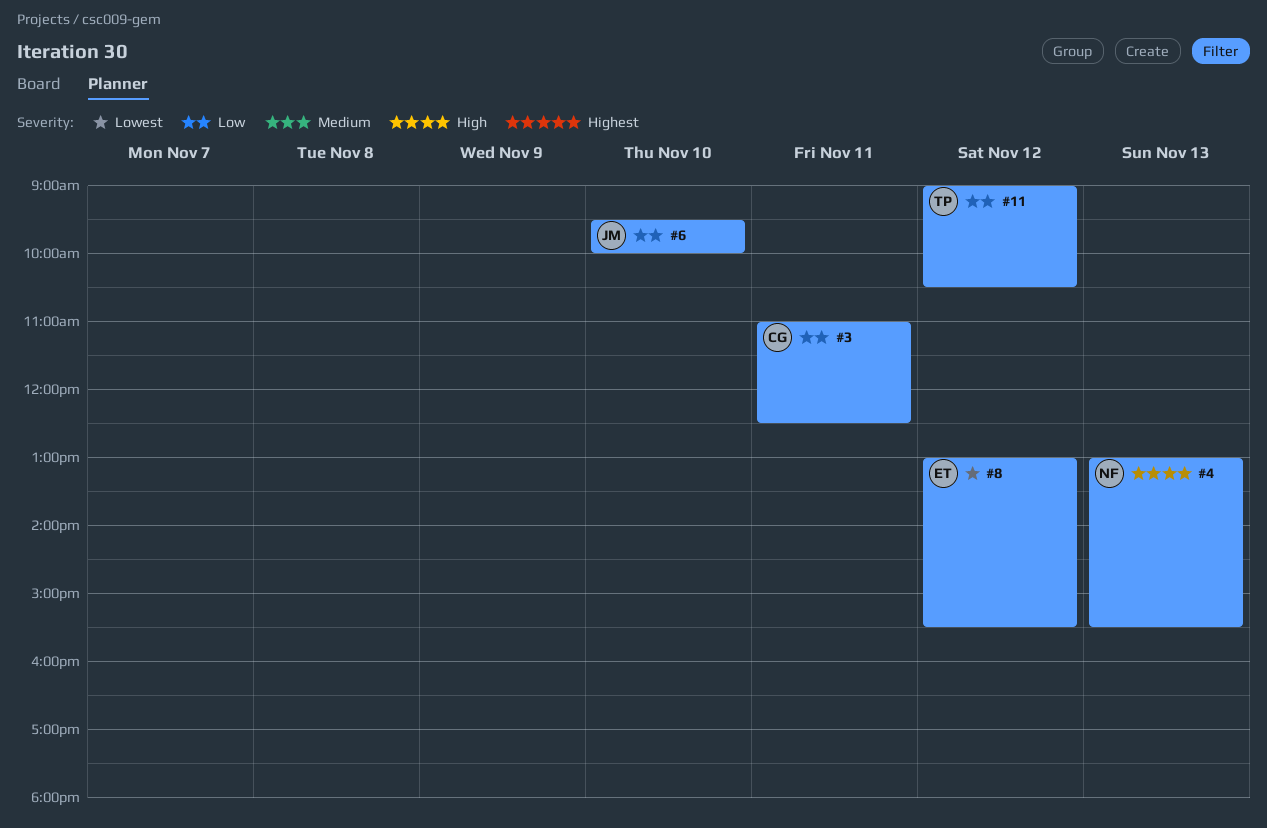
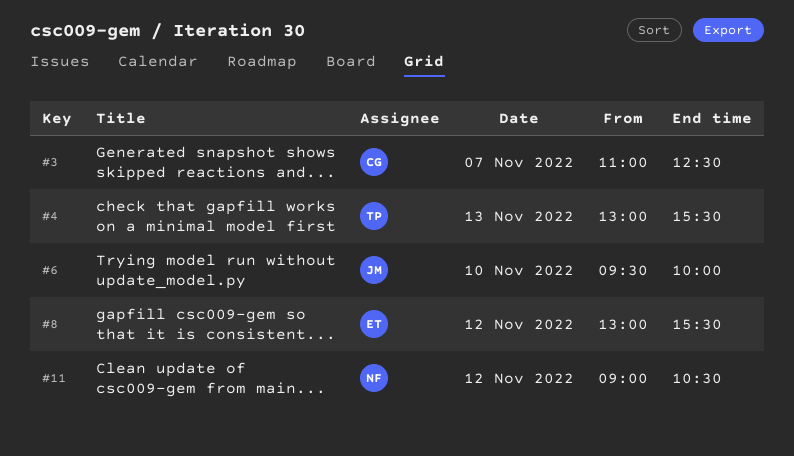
#3, day: Nov 11 -> Nov 7
#4, owner: NF -> TP
#11, owner: TP -> NF

